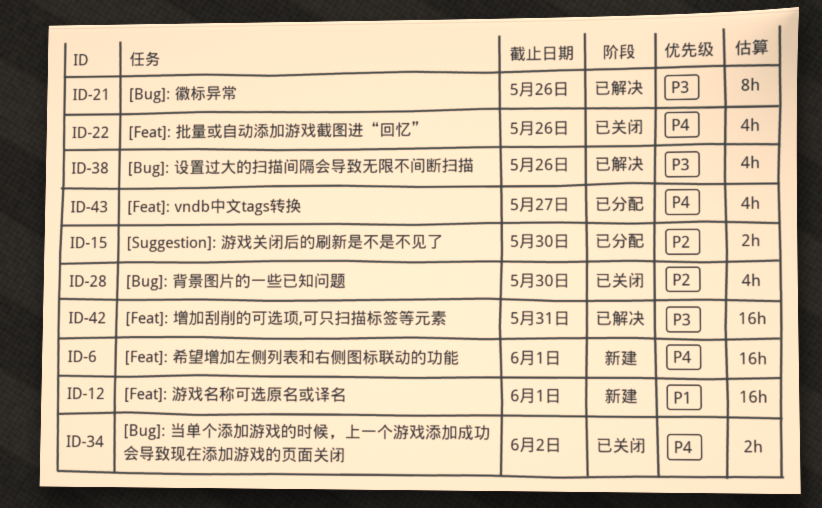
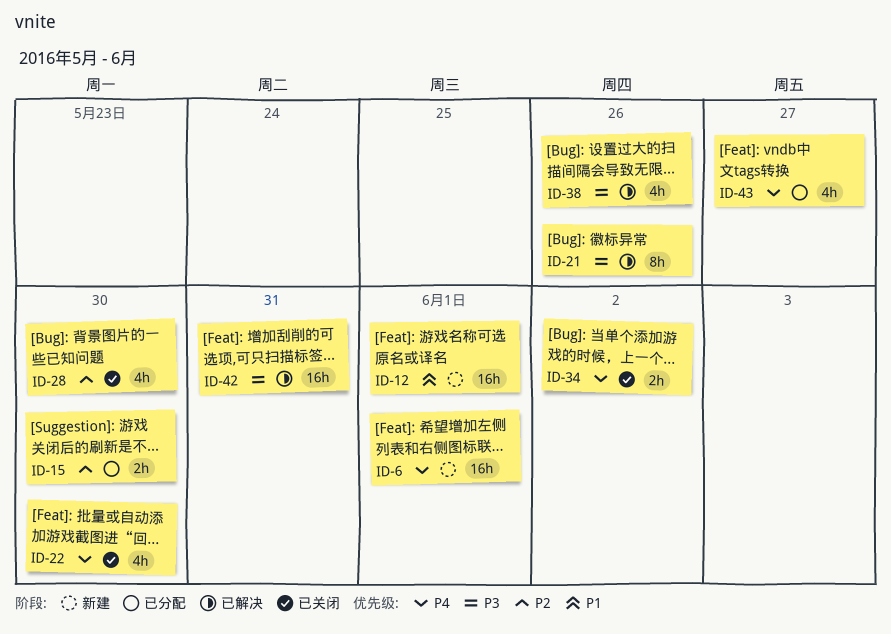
ID-22, due: May 26 -> May 30

